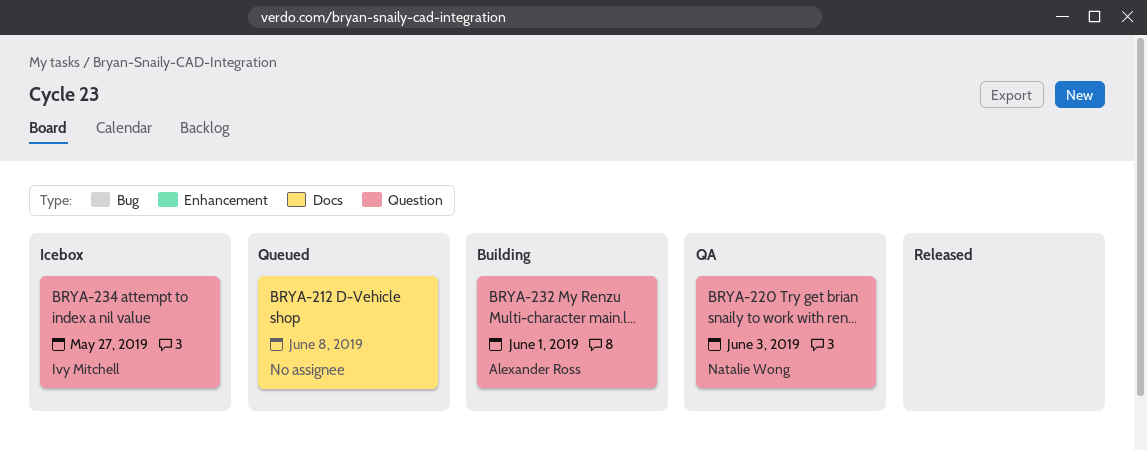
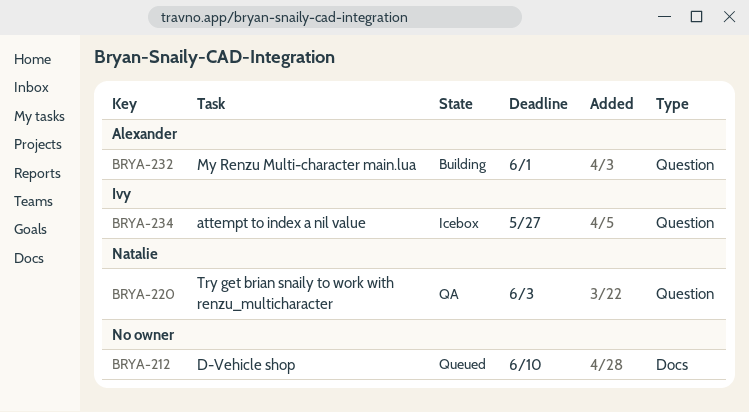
BRYA-212, due: Jun 8 -> Jun 10

